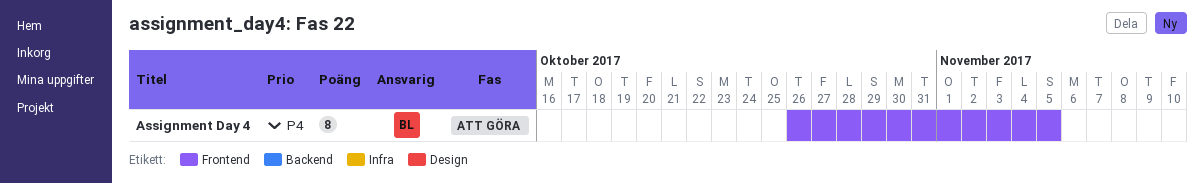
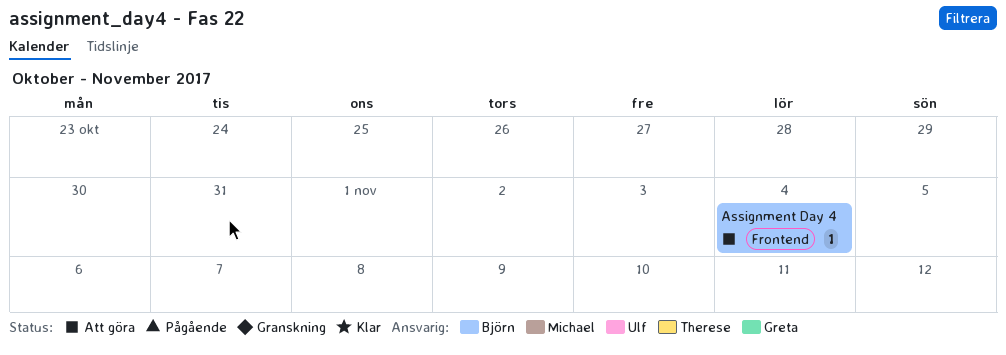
Assignment Day 4, estimate: 8 -> 1
Assignment Day 4, due: Nov 5 -> Nov 4

